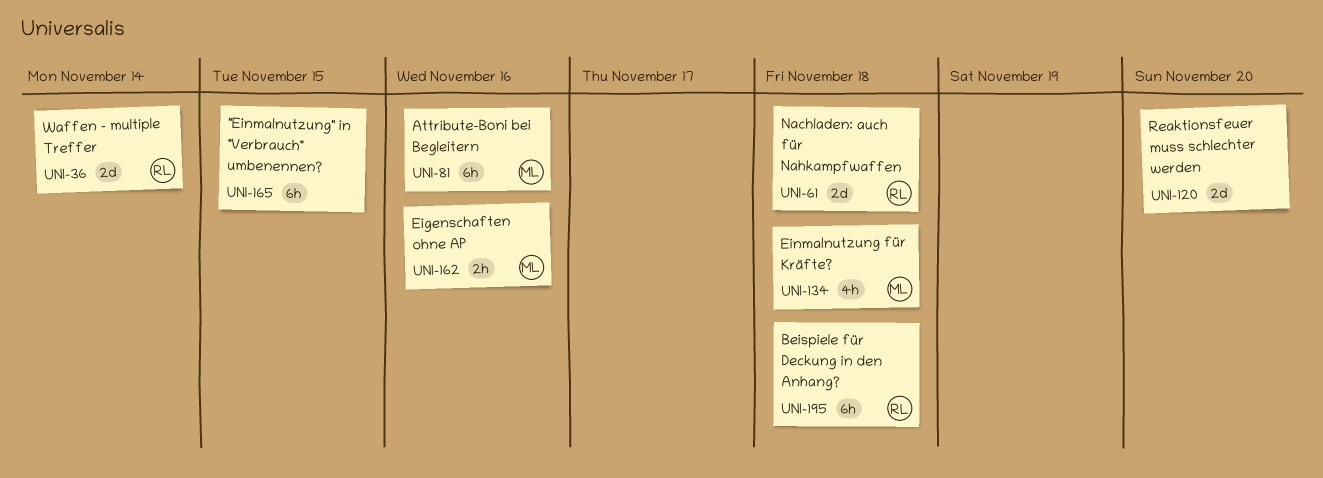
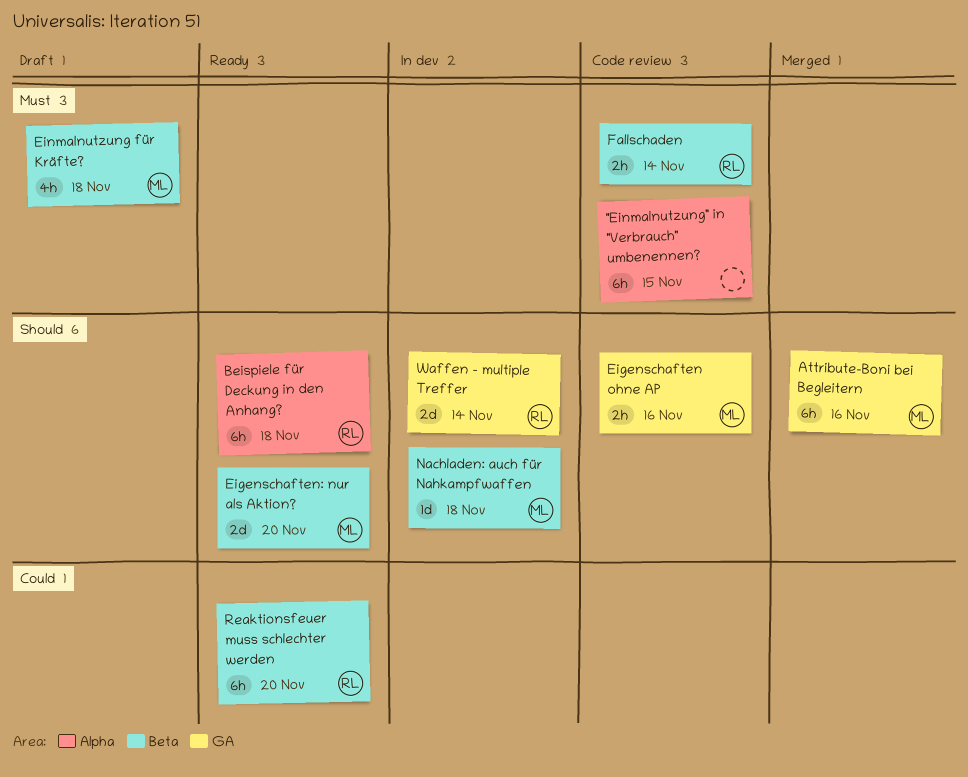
Eigenschaften: nur als Aktion?: none -> present
Fallschaden: none -> present
Nachladen: auch für Nahkampfwaffen, owner: RL -> ML
Nachladen: auch für Nahkampfwaffen, estimate: 2d -> 1d
Reaktionsfeuer muss schlechter werden, owner: none -> RL
Reaktionsfeuer muss schlechter werden, estimate: 2d -> 6h

